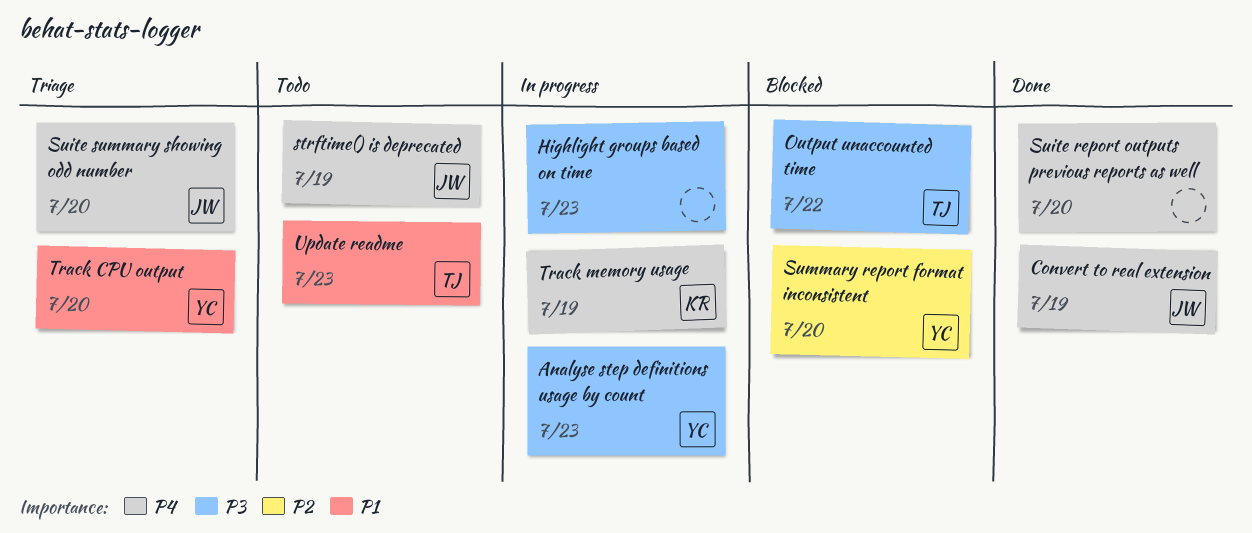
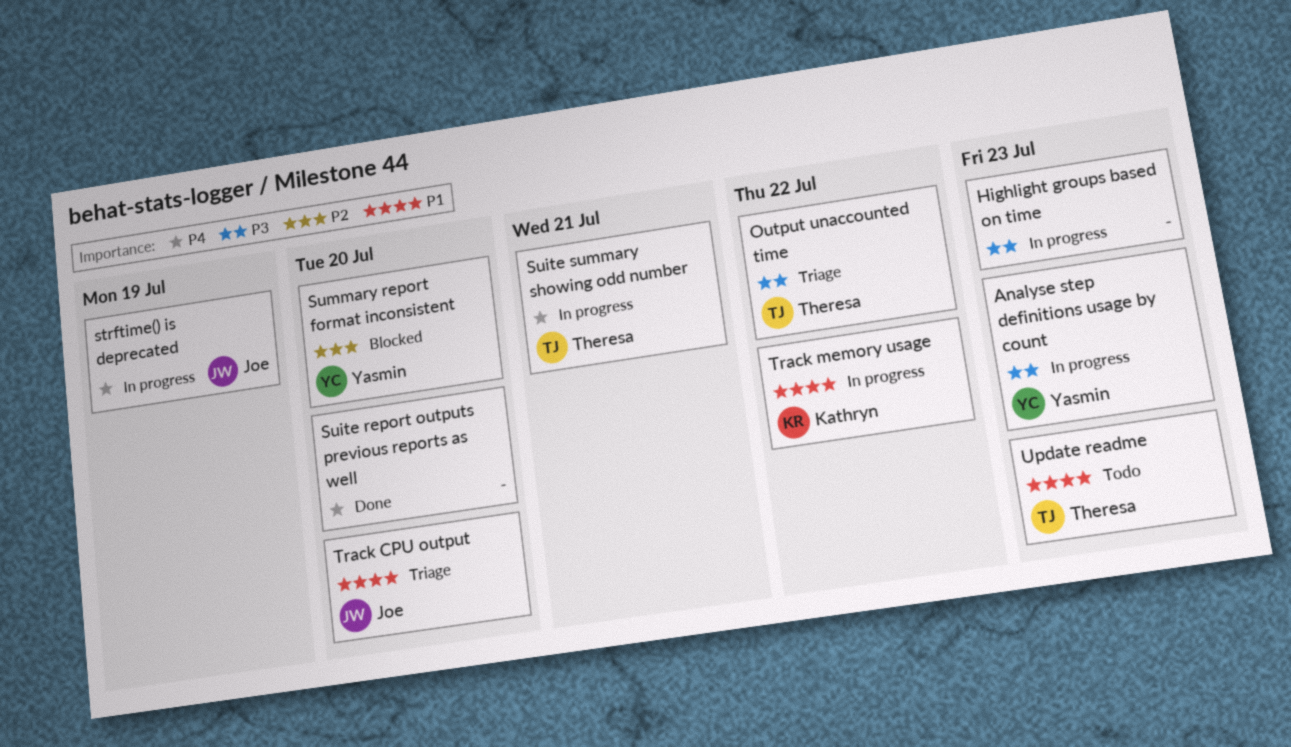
Convert to real extension: present -> none
Output unaccounted time, status: Blocked -> Triage
strftime() is deprecated, status: Todo -> In progress
Suite summary showing odd number, status: Triage -> In progress
Suite summary showing odd number, owner: Joe -> Theresa
Suite summary showing odd number, due: Jul 20 -> Jul 21
Track CPU output, owner: Yasmin -> Joe
Track memory usage, priority: P4 -> P1
Track memory usage, due: Jul 19 -> Jul 22

